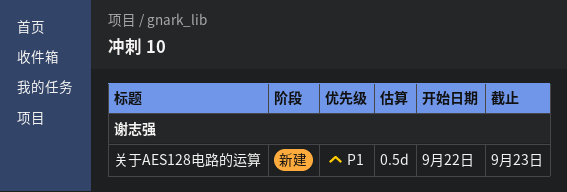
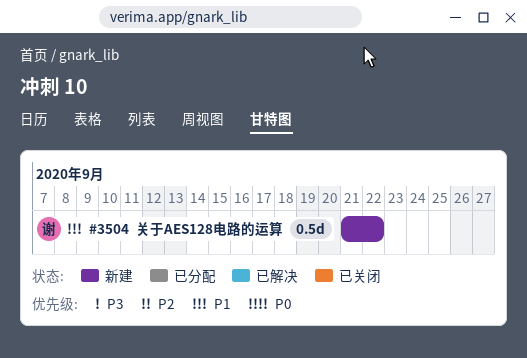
关于AES128电路的运算, start: Sep 22 -> Sep 21
关于AES128电路的运算, due: Sep 23 -> Sep 22

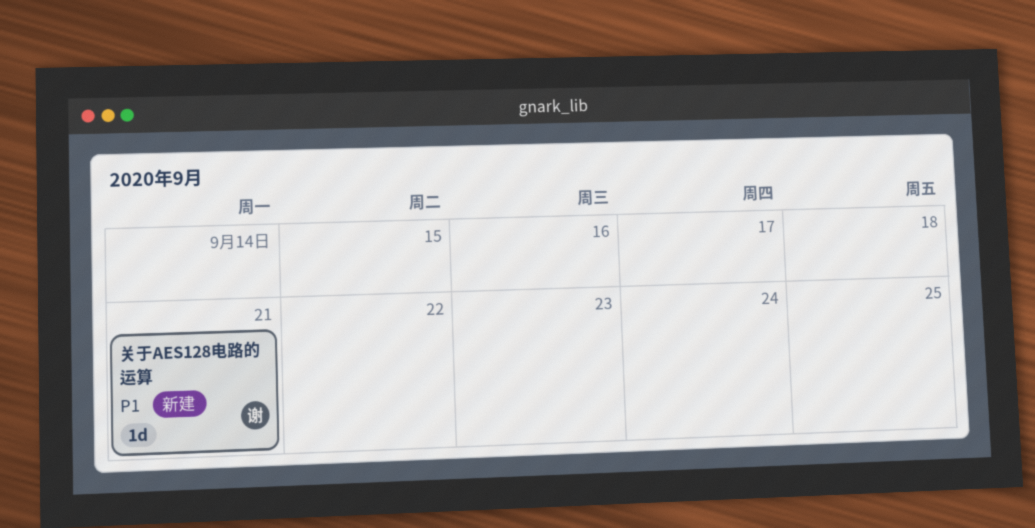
关于AES128电路的运算, estimate: 0.5d -> 1d
关于AES128电路的运算, due: Sep 22 -> Sep 21

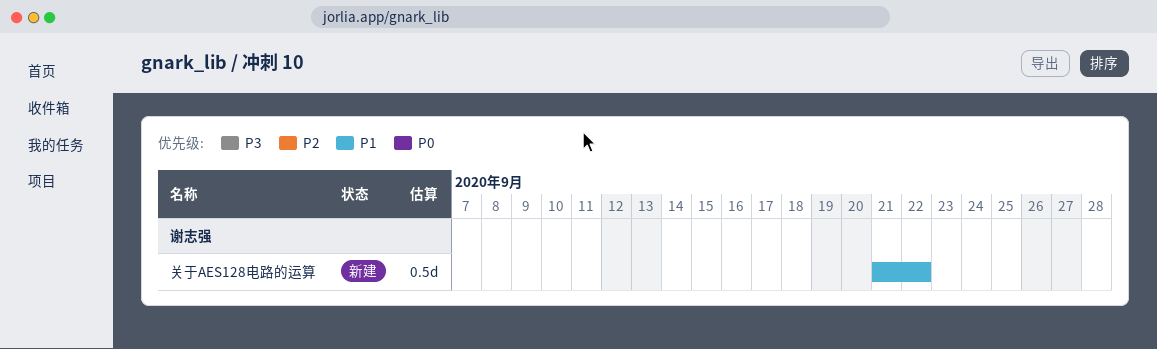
关于AES128电路的运算, estimate: 1d -> 0.5d
关于AES128电路的运算, due: Sep 21 -> Sep 22

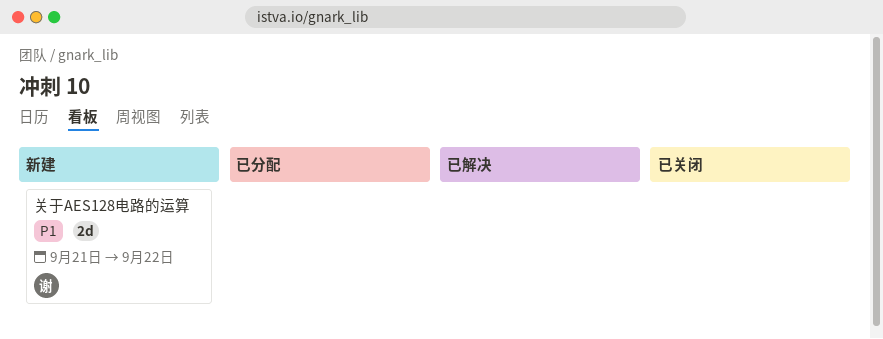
关于AES128电路的运算, estimate: 0.5d -> 2d

